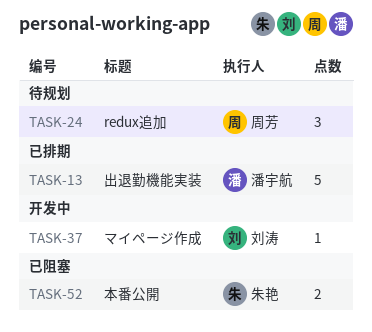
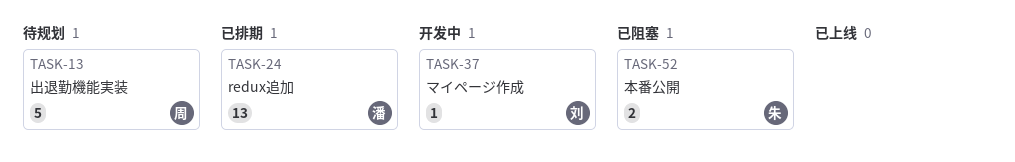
TASK-13, status: 已排期 -> 待规划
TASK-13, owner: 潘宇航 -> 周芳
TASK-24, status: 待规划 -> 已排期
TASK-24, owner: 周芳 -> 潘宇航
TASK-24, estimate: 3 -> 13

